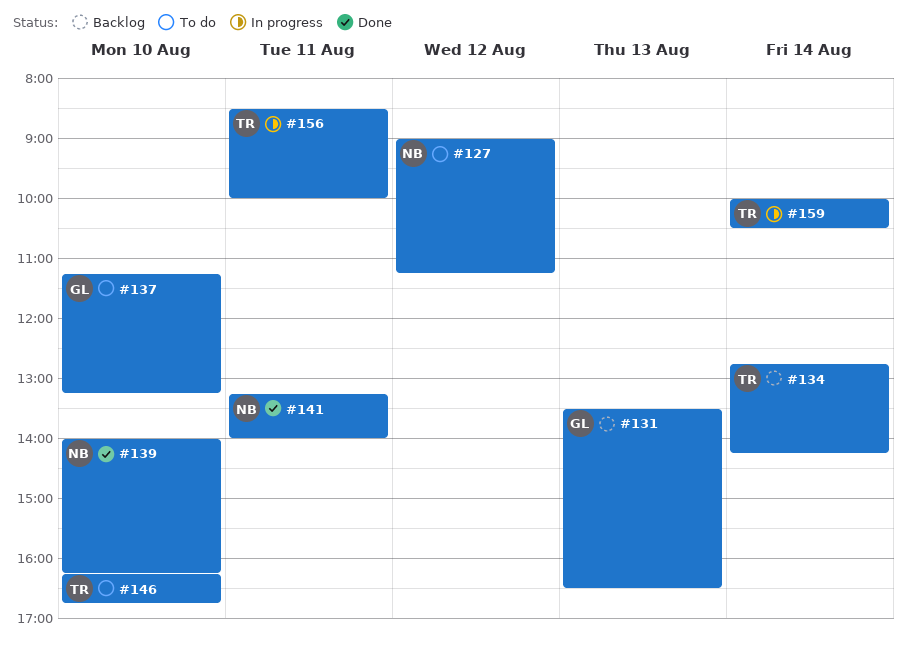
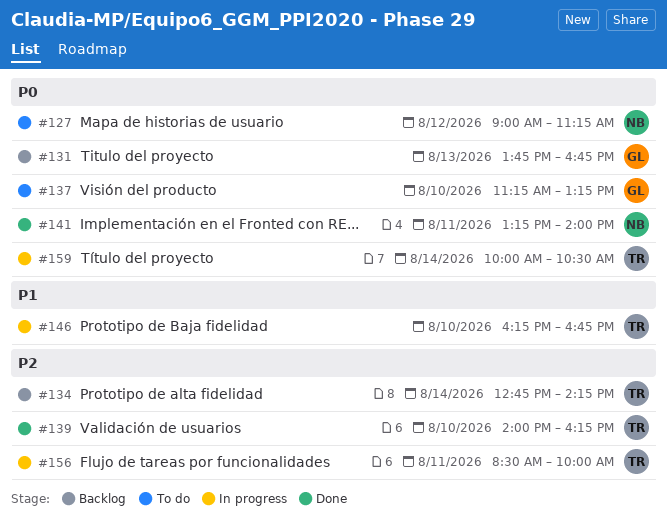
#131, begins: 13:30 -> 13:45
#131, ends: 16:30 -> 16:45
#139, owner: NB -> TR
#146, status: To do -> In progress

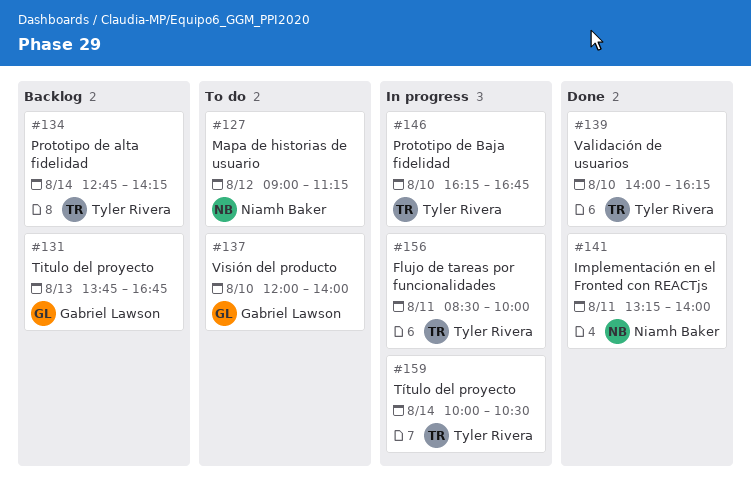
#137, begins: 11:15 -> 12:00
#137, ends: 13:15 -> 14:00

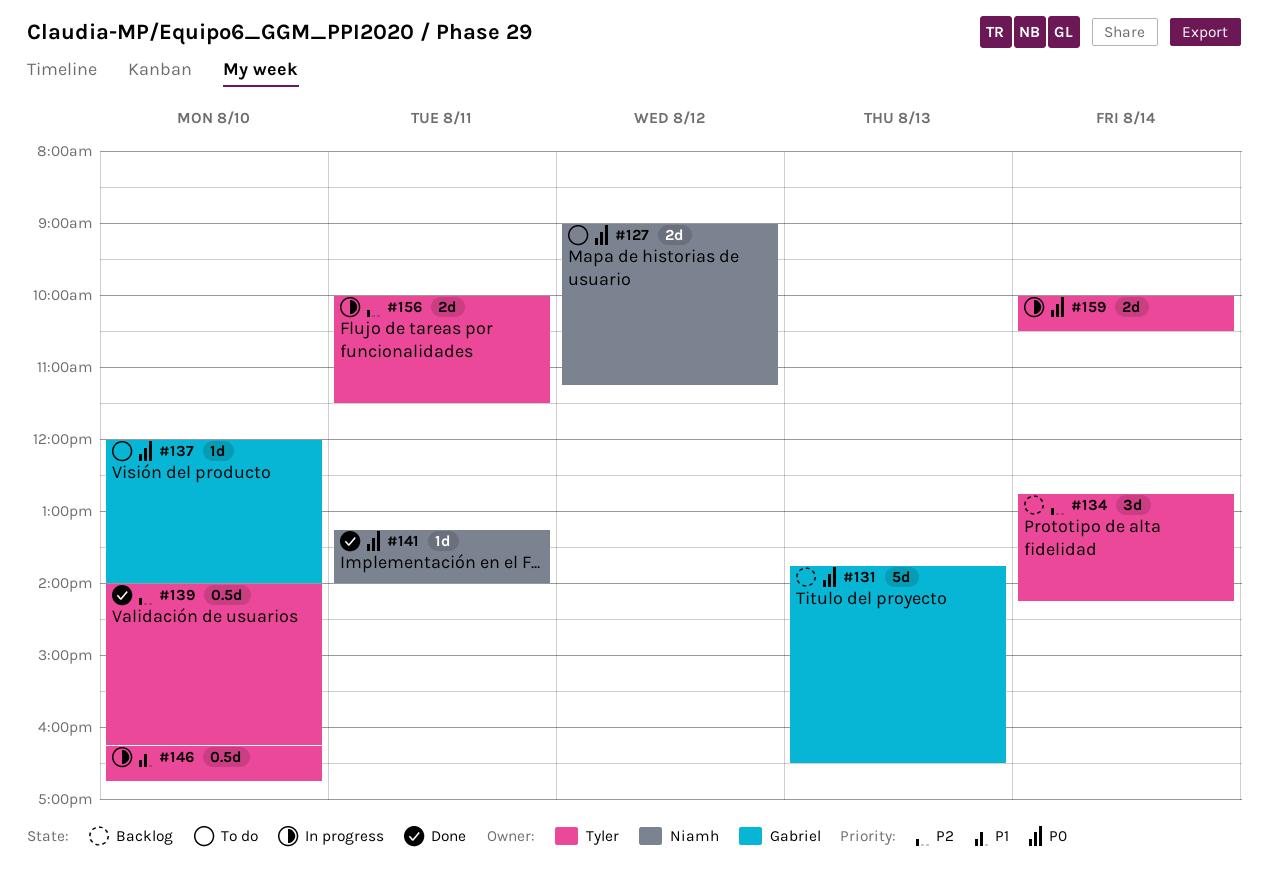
#131, ends: 16:45 -> 16:30
#156, begins: 08:30 -> 10:00
#156, ends: 10:00 -> 11:30

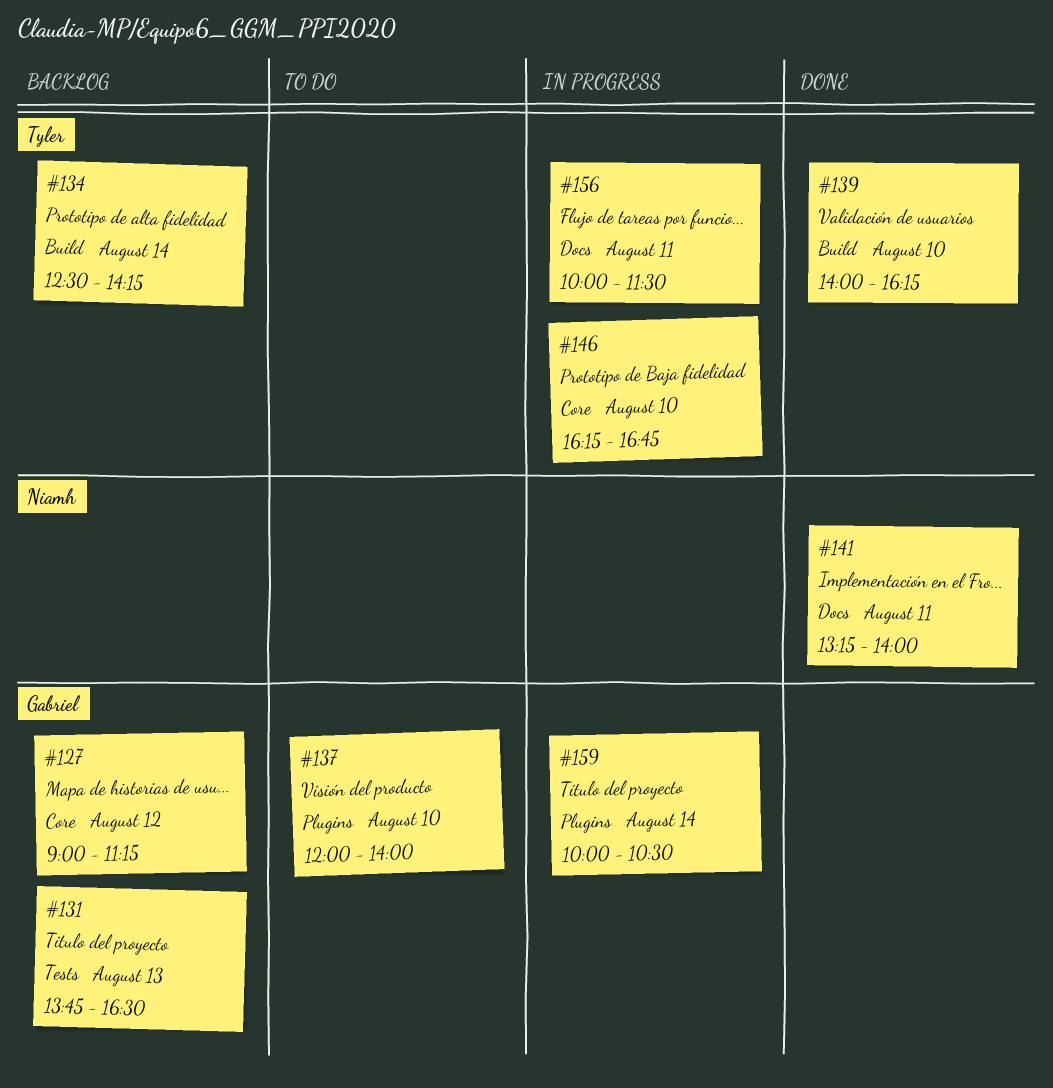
#127, status: To do -> Backlog
#127, owner: Niamh -> Gabriel
#134, begins: 12:45 -> 12:30
#159, owner: Tyler -> Gabriel

